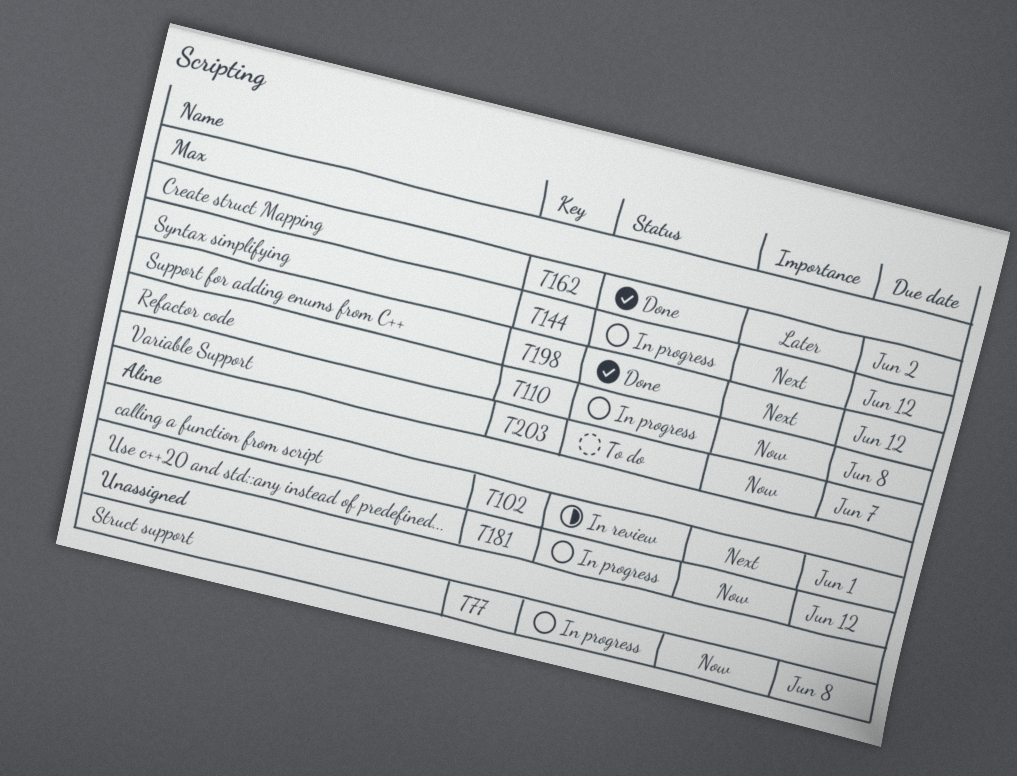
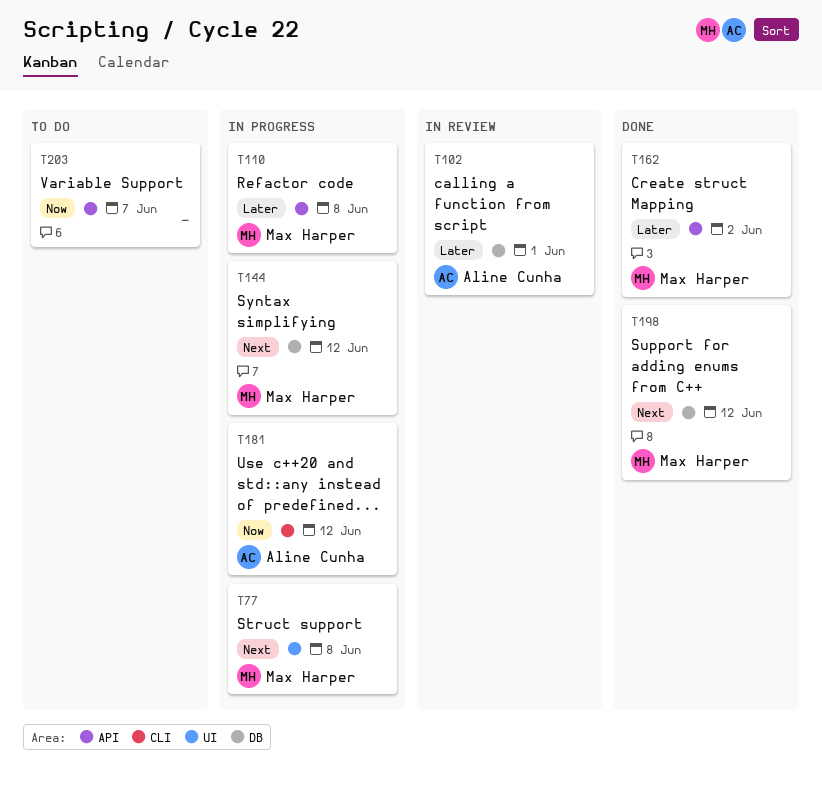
T77, owner: none -> Max Harper
T77, priority: Now -> Next
T102, priority: Next -> Later
T110, priority: Now -> Later
T203, owner: Max Harper -> none

